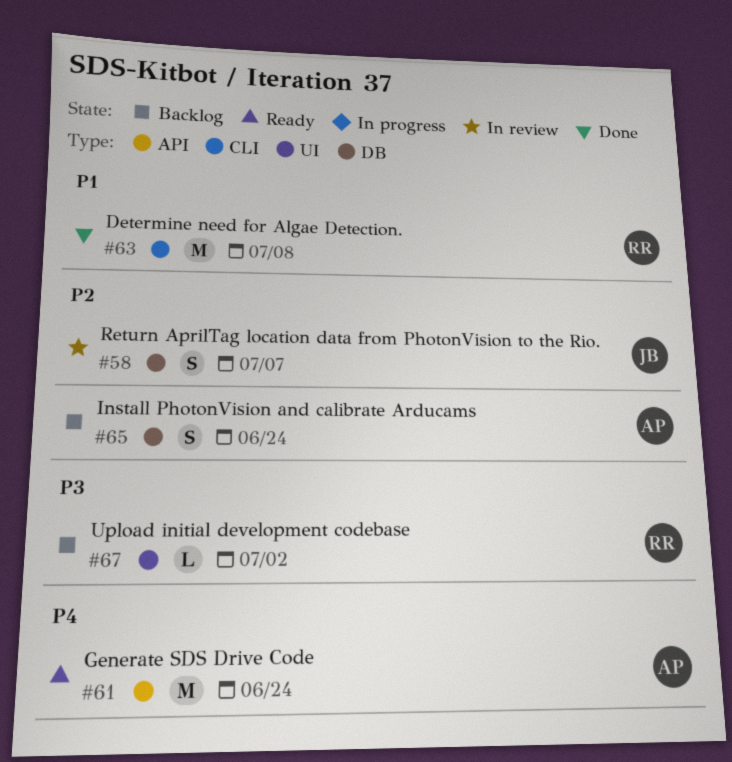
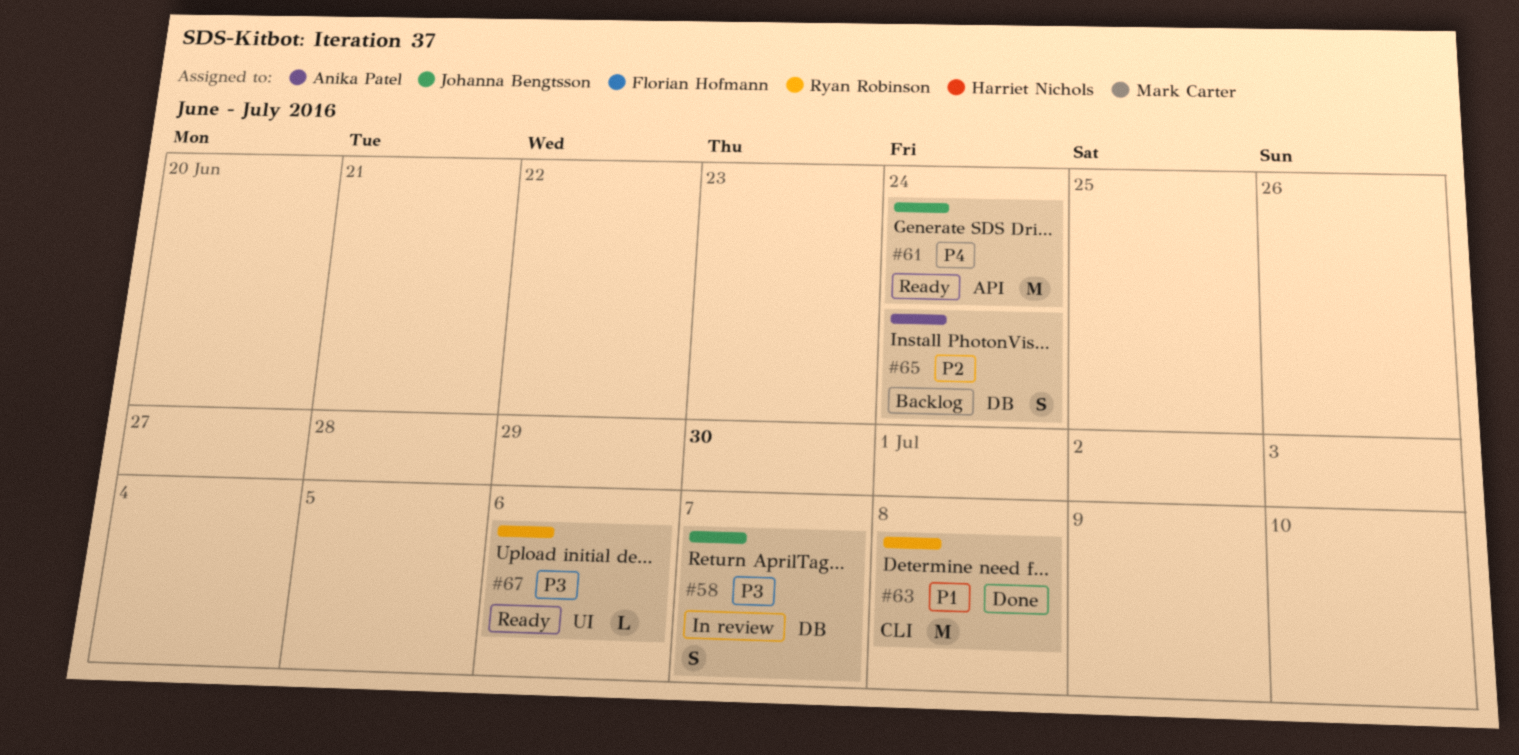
#58, priority: P2 -> P3
#61, owner: Anika Patel -> Johanna Bengtsson
#67, status: Backlog -> Ready
#67, due: Jul 2 -> Jul 6

